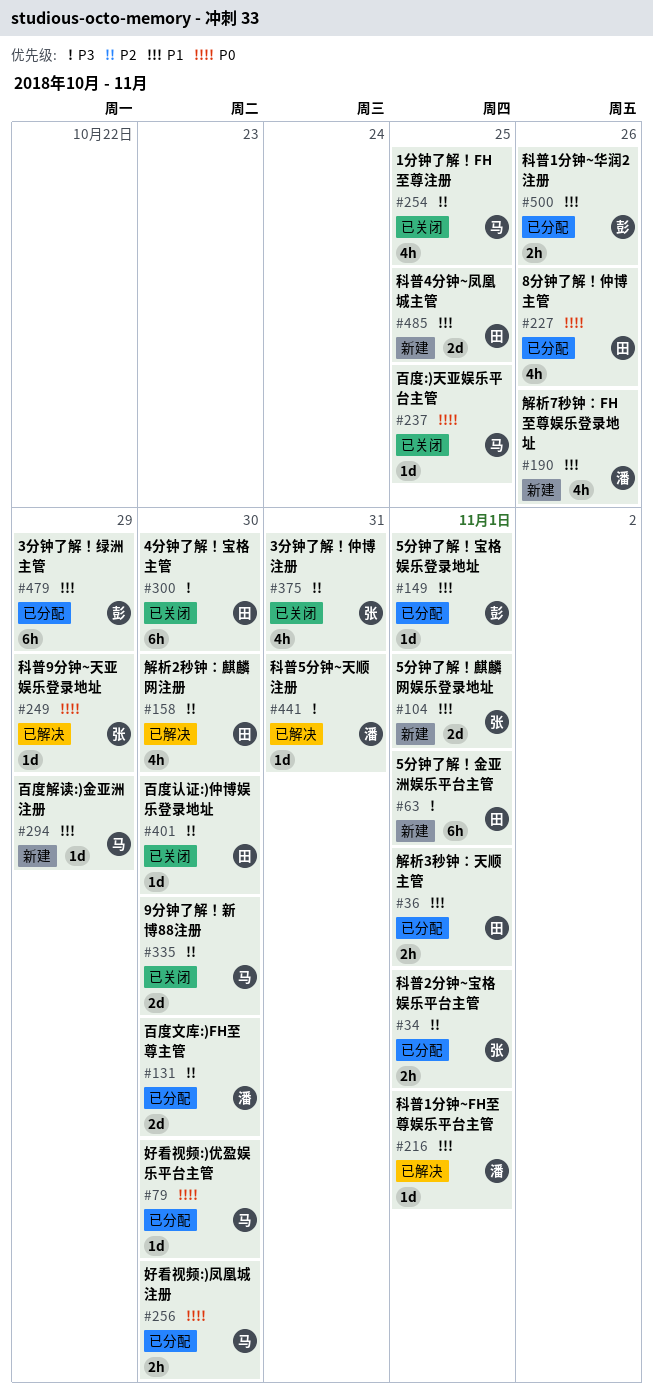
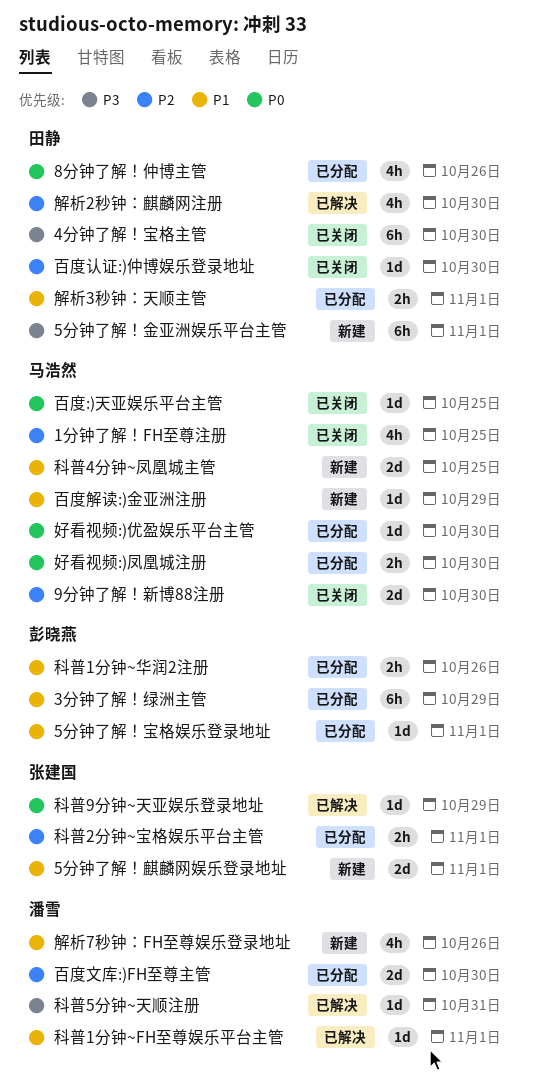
3分钟了解！仲博注册: present -> none
科普4分钟~凤凰城主管, owner: 田静 -> 马浩然

